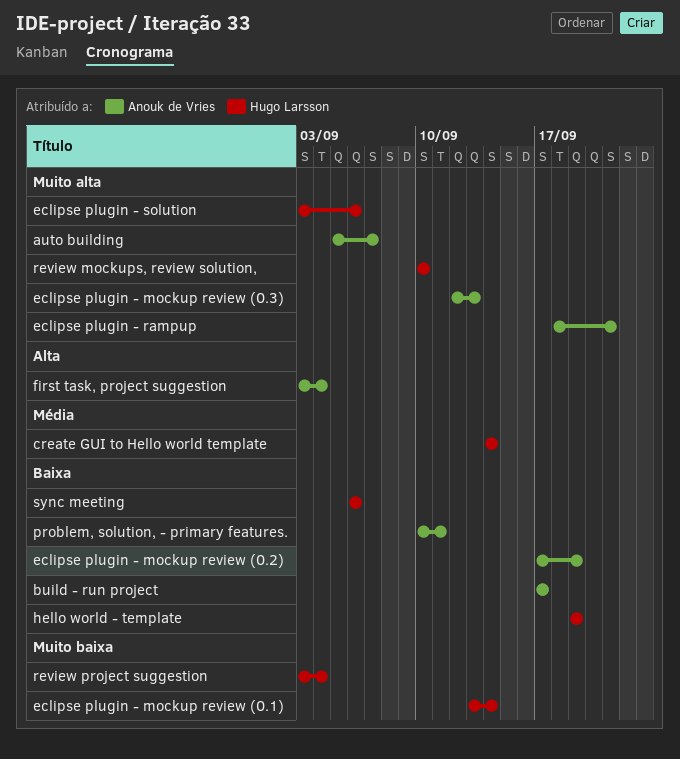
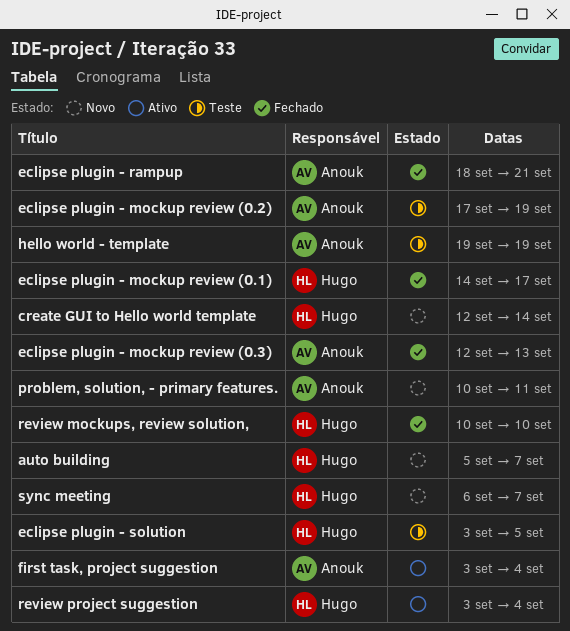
auto building, owner: Anouk de Vries -> Hugo Larsson
build - run project: present -> none
create GUI to Hello world template, start: Sep 14 -> Sep 12
eclipse plugin - mockup review (0.1), start: Sep 13 -> Sep 14
eclipse plugin - mockup review (0.1), due: Sep 14 -> Sep 17
eclipse plugin - solution, due: Sep 6 -> Sep 5
hello world - template, owner: Hugo Larsson -> Anouk de Vries
sync meeting, due: Sep 6 -> Sep 7

